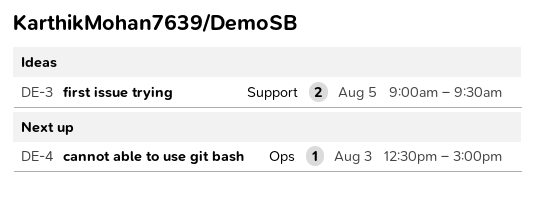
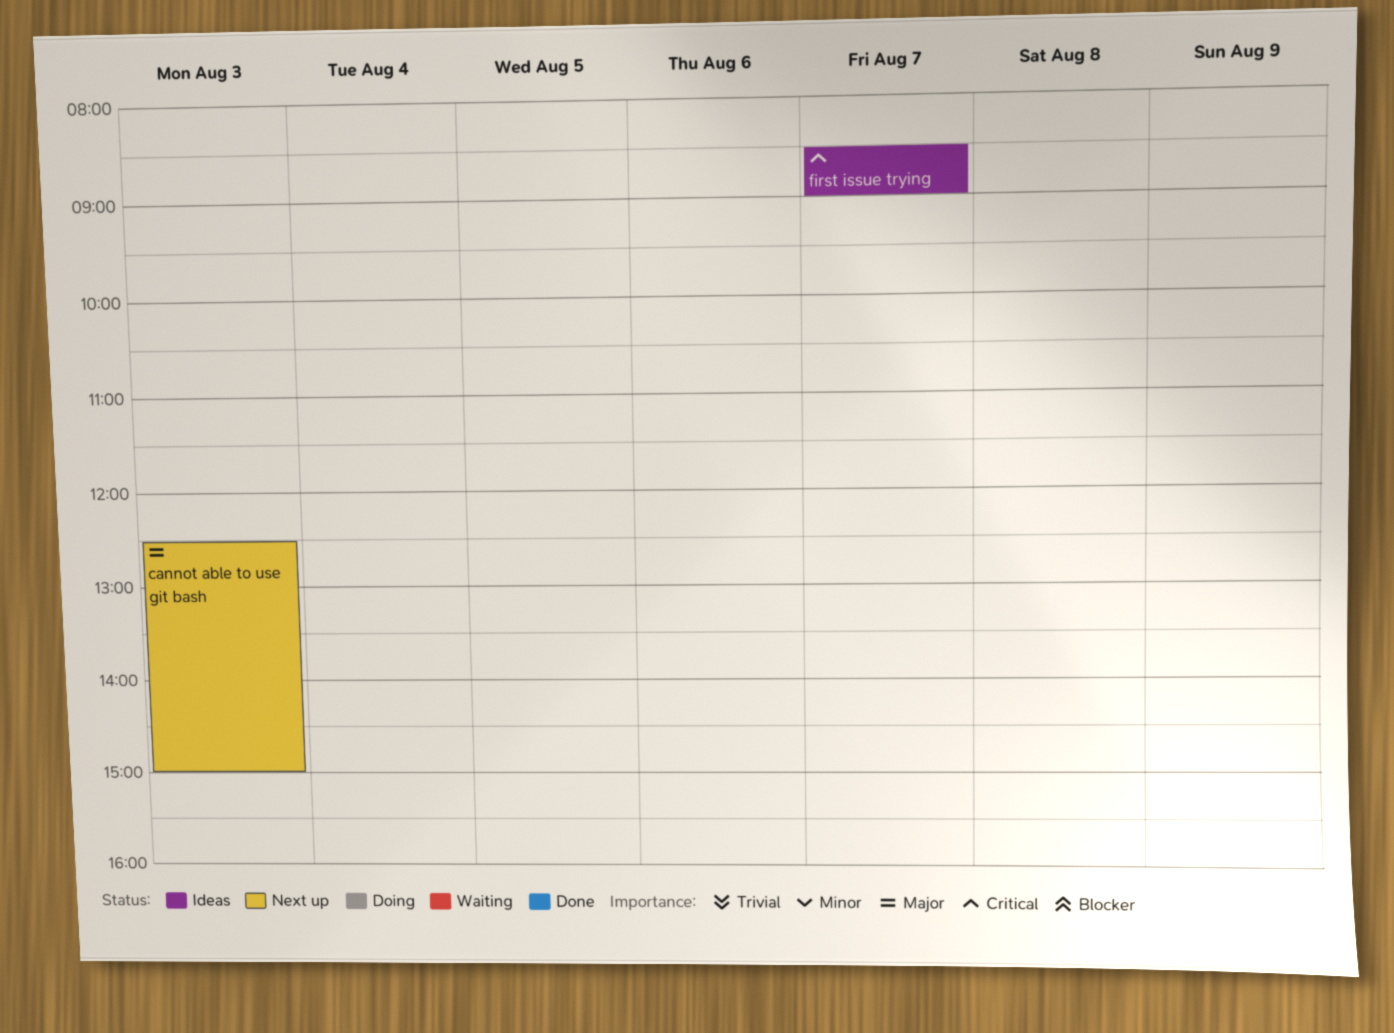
first issue trying, day: Aug 5 -> Aug 7
first issue trying, begins: 09:00 -> 08:30
first issue trying, ends: 09:30 -> 09:00

